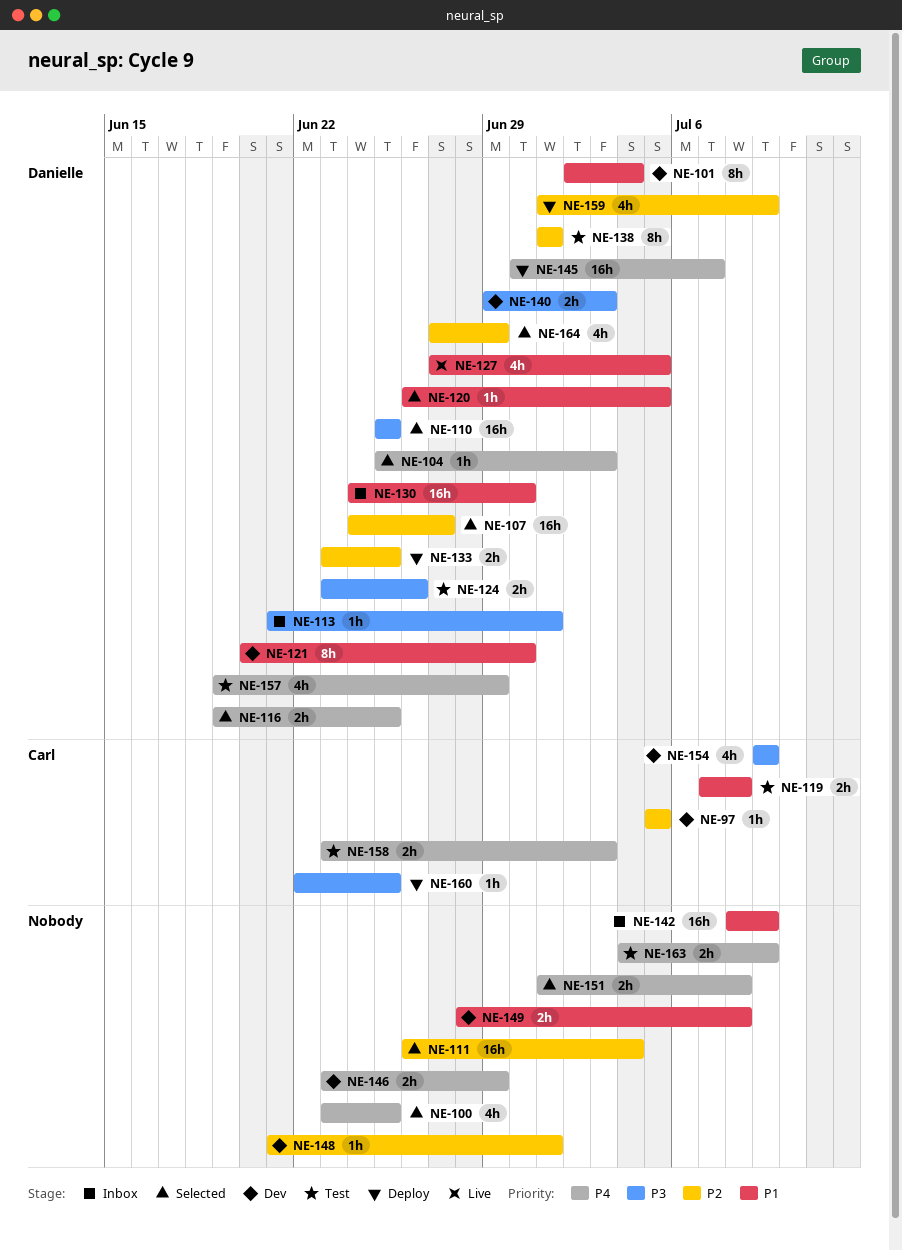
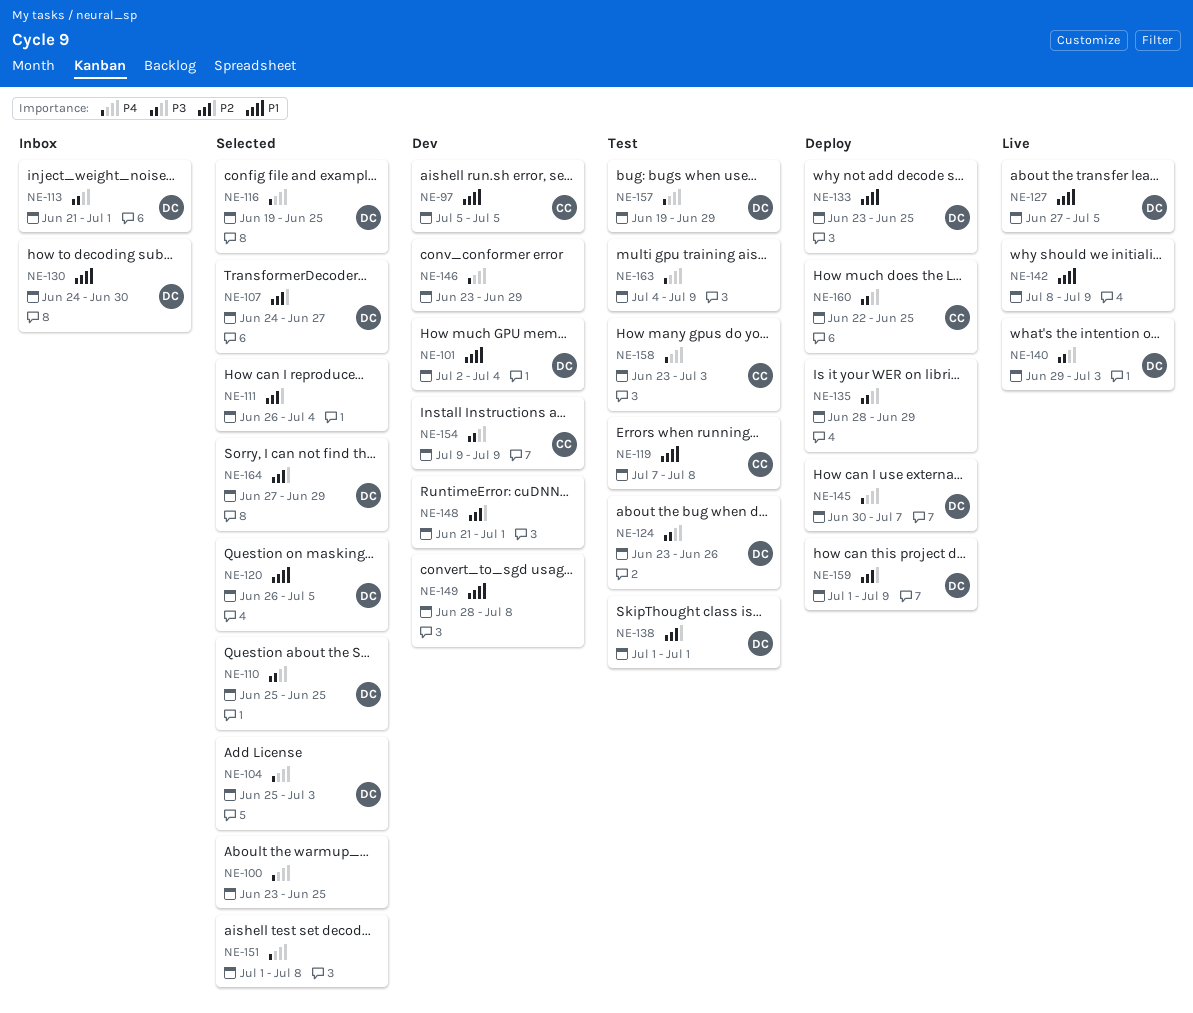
NE-97, priority: P2 -> P1
NE-121: present -> none
NE-133, priority: P2 -> P1
NE-135: none -> present
NE-140, status: Dev -> Live
NE-142, status: Inbox -> Live

